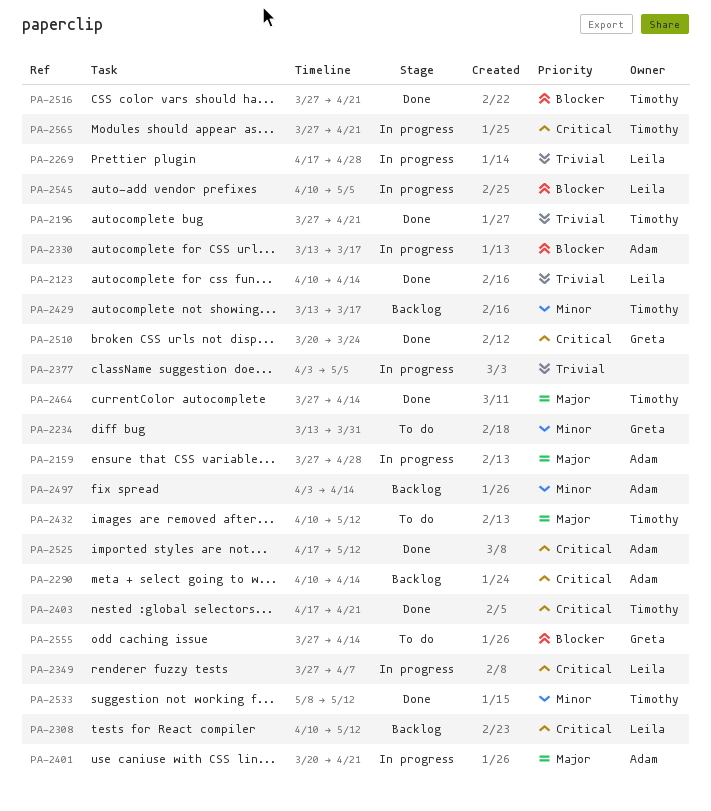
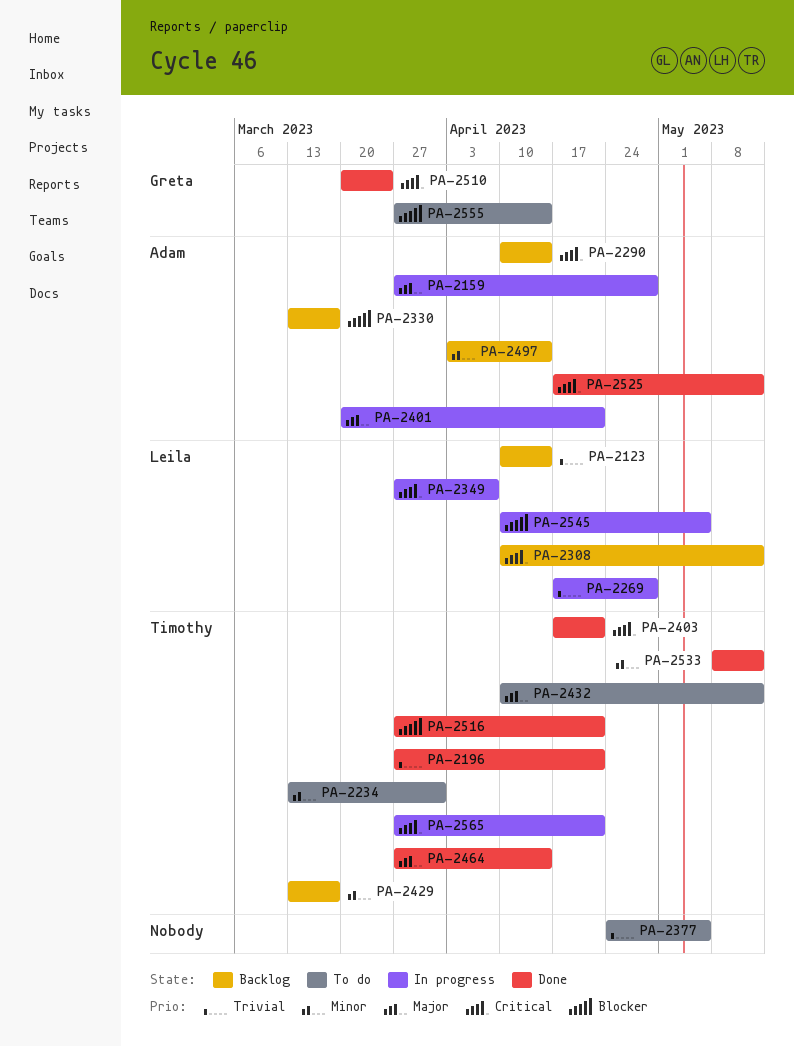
PA-2123, status: Done -> Backlog
PA-2234, owner: Greta -> Timothy
PA-2330, status: In progress -> Backlog
PA-2377, status: In progress -> To do
PA-2377, start: Apr 3 -> Apr 24

